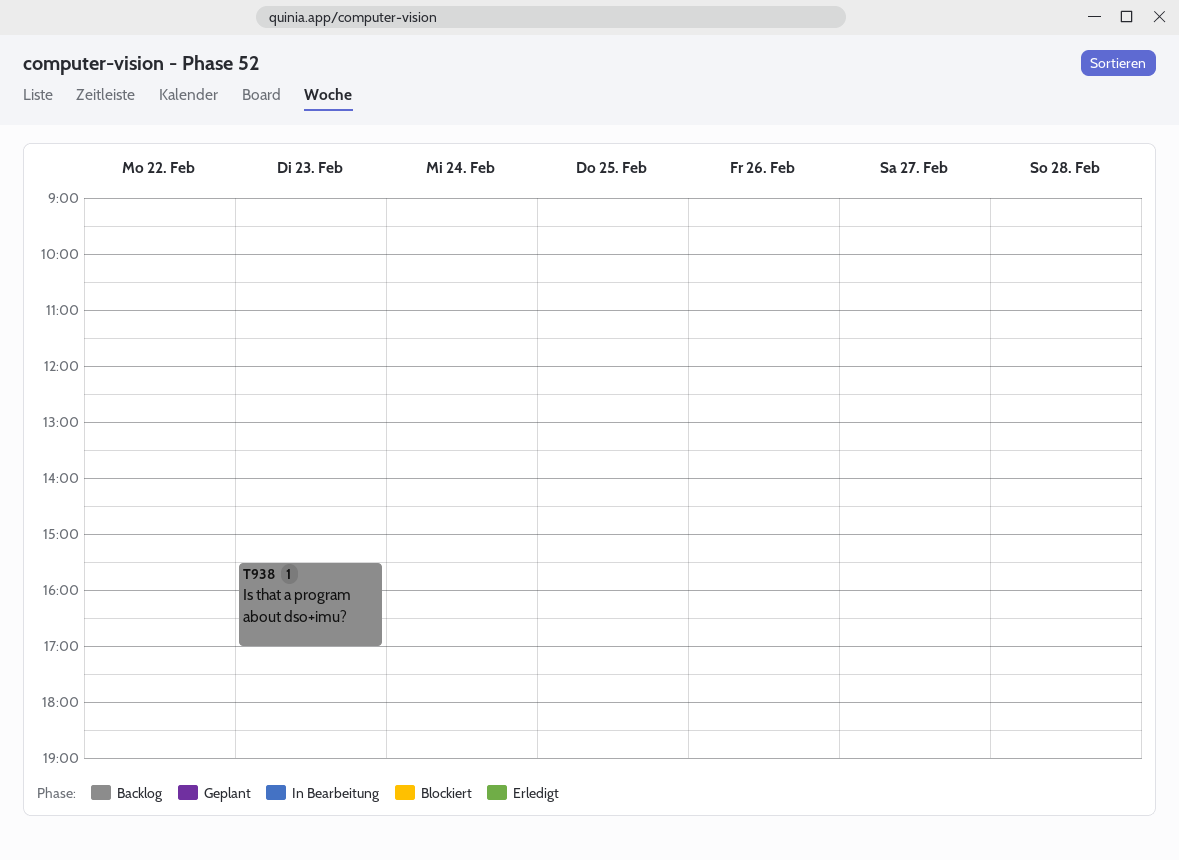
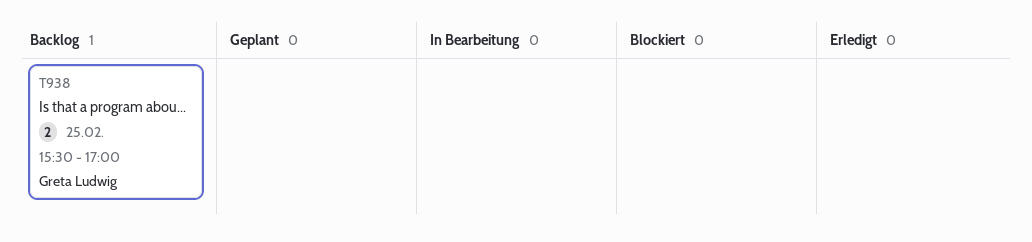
T938, estimate: 1 -> 2
T938, day: Feb 23 -> Feb 25

